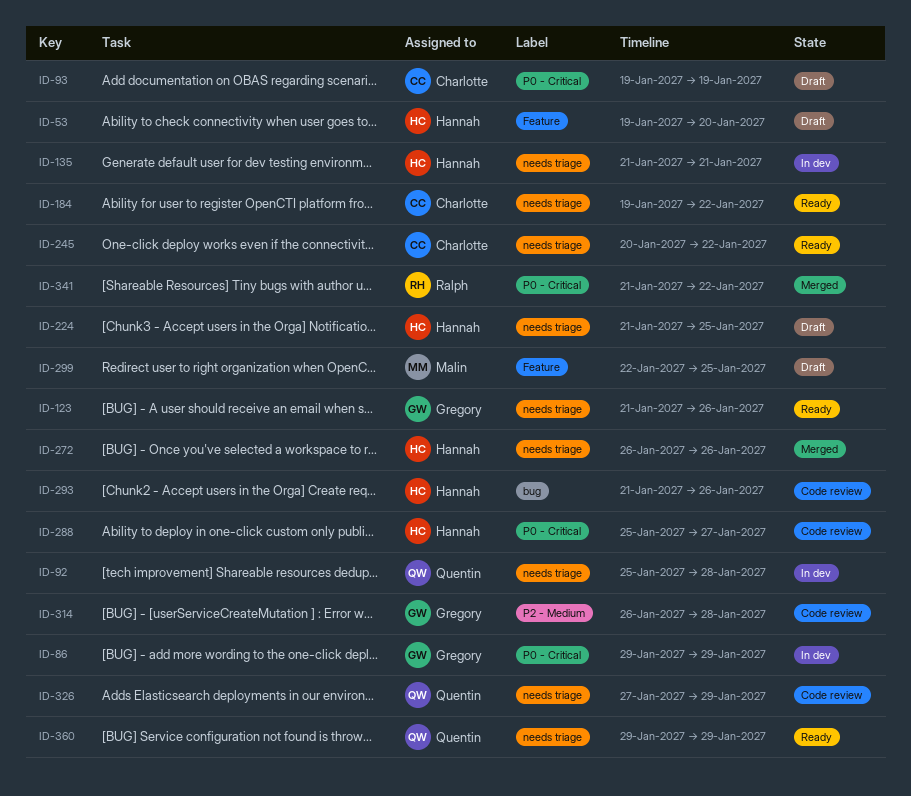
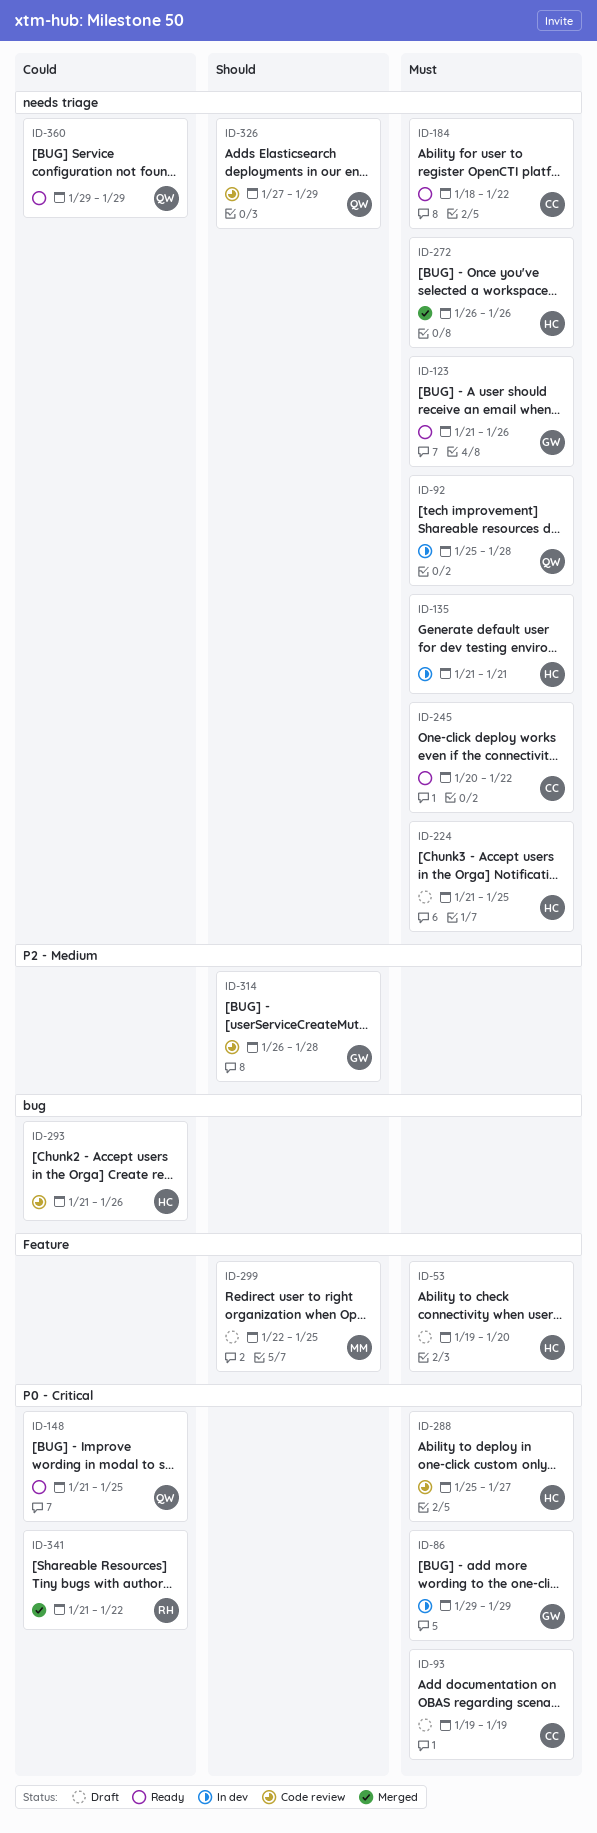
ID-148: none -> present
ID-184, start: Jan 19 -> Jan 18

